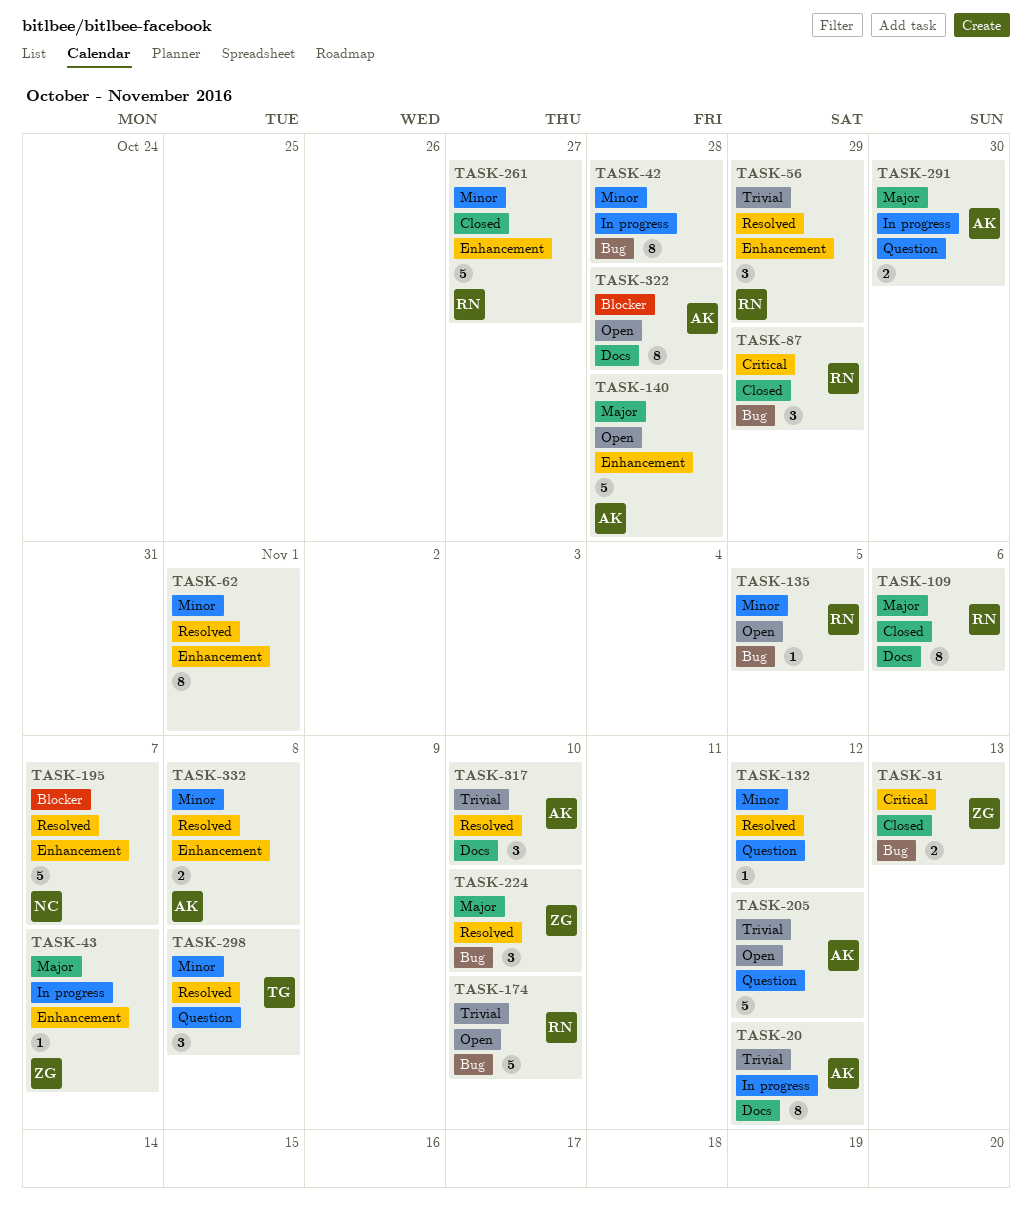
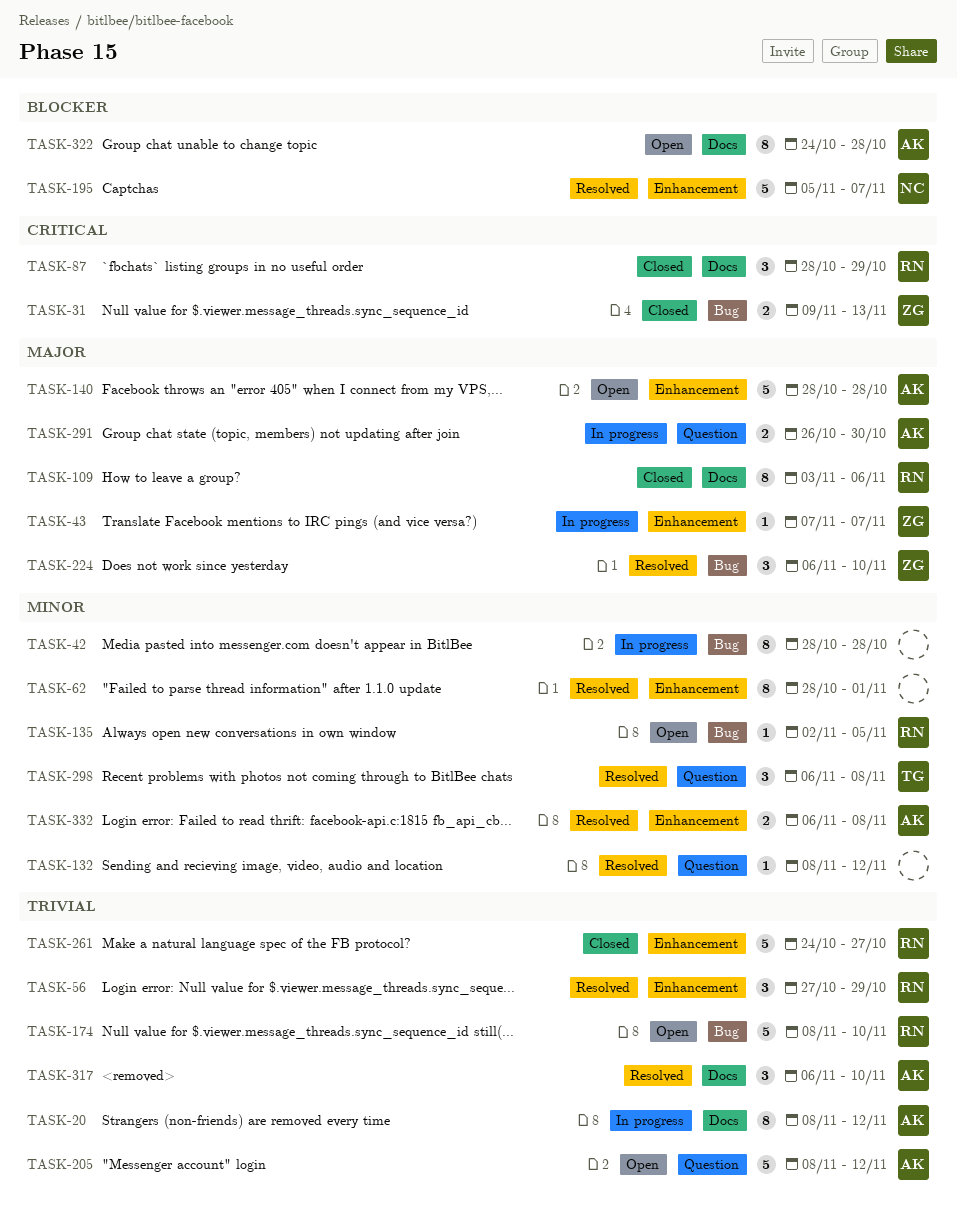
TASK-87, label: Bug -> Docs
TASK-261, priority: Minor -> Trivial

